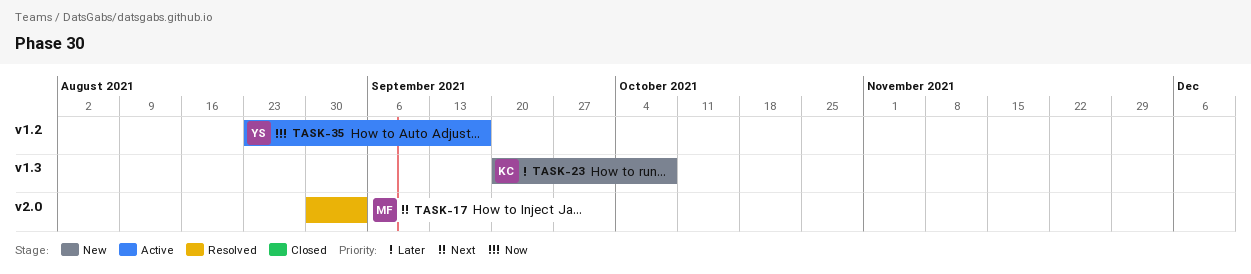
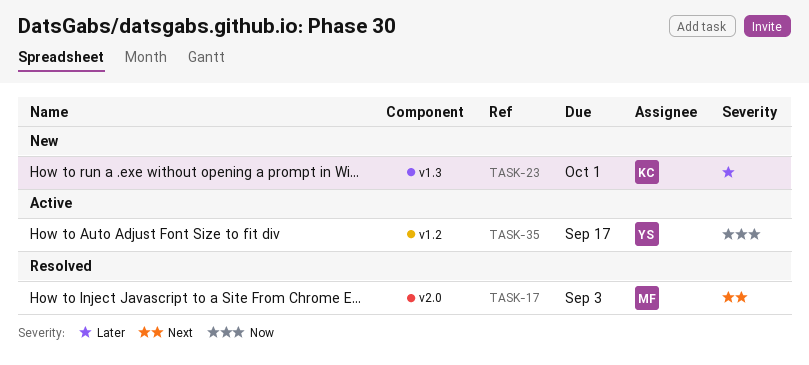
TASK-23, due: Oct 8 -> Oct 1

